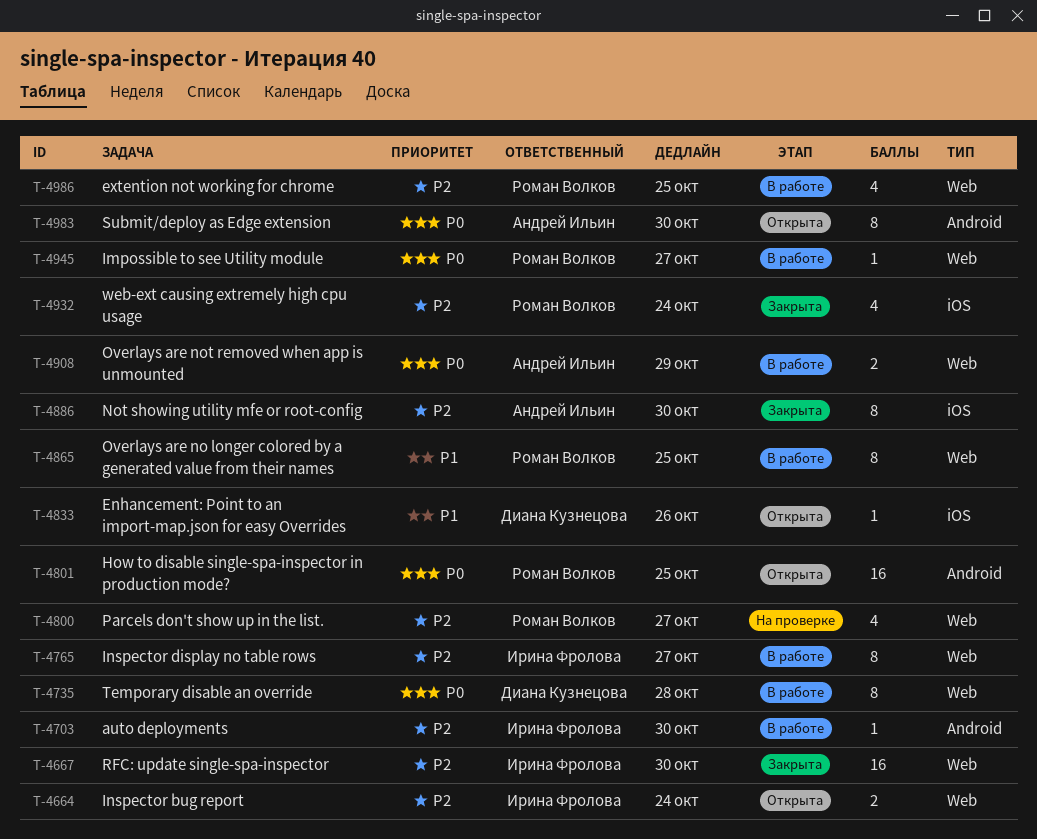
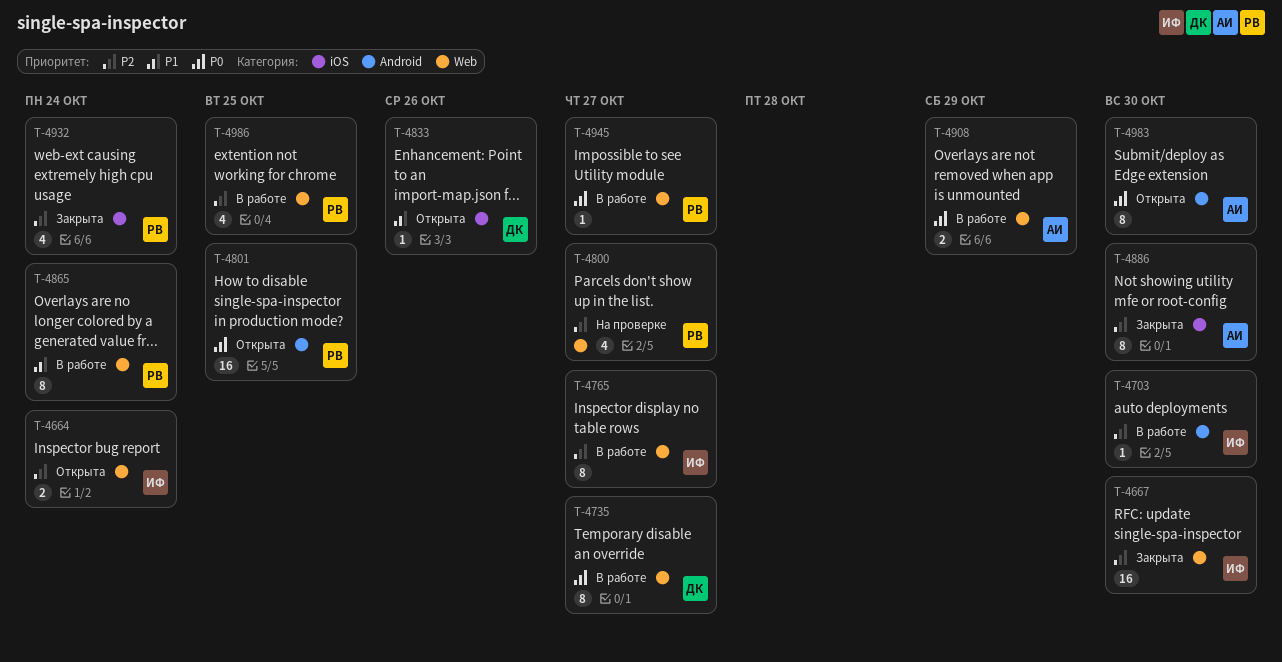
T-4735, due: Oct 28 -> Oct 27
T-4865, due: Oct 25 -> Oct 24

